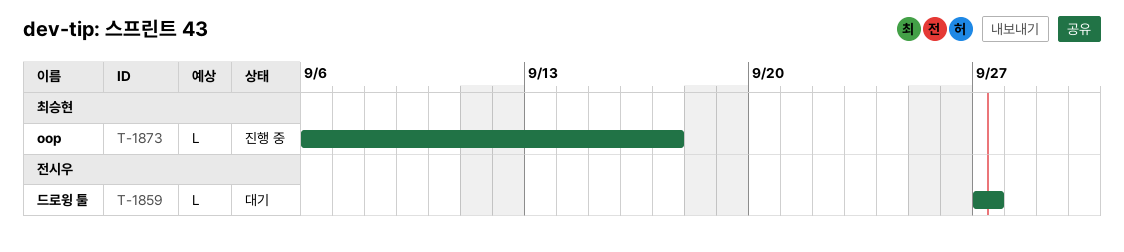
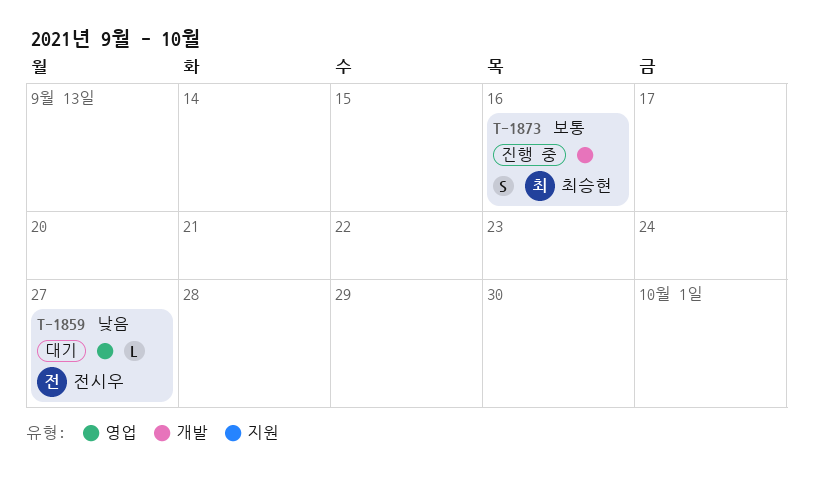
T-1873, estimate: L -> S
T-1873, due: Sep 17 -> Sep 16

